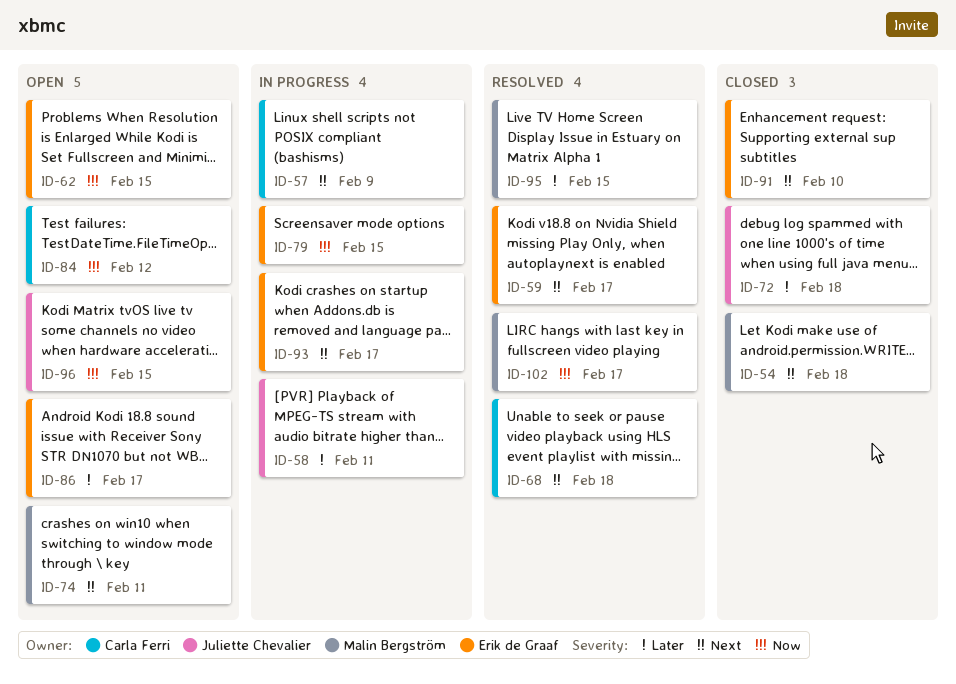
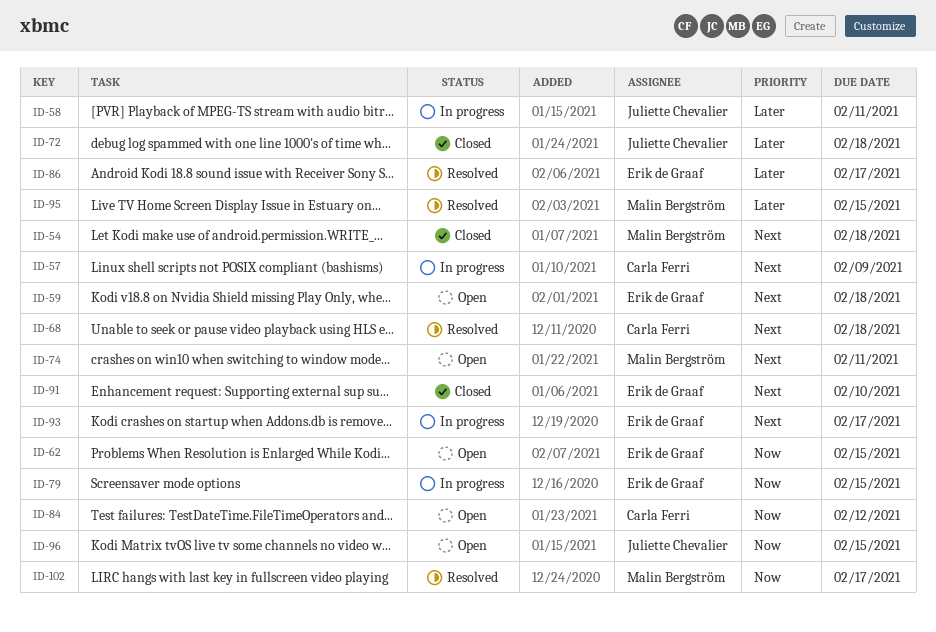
ID-59, status: Resolved -> Open
ID-59, due: Feb 17 -> Feb 18
ID-86, status: Open -> Resolved

